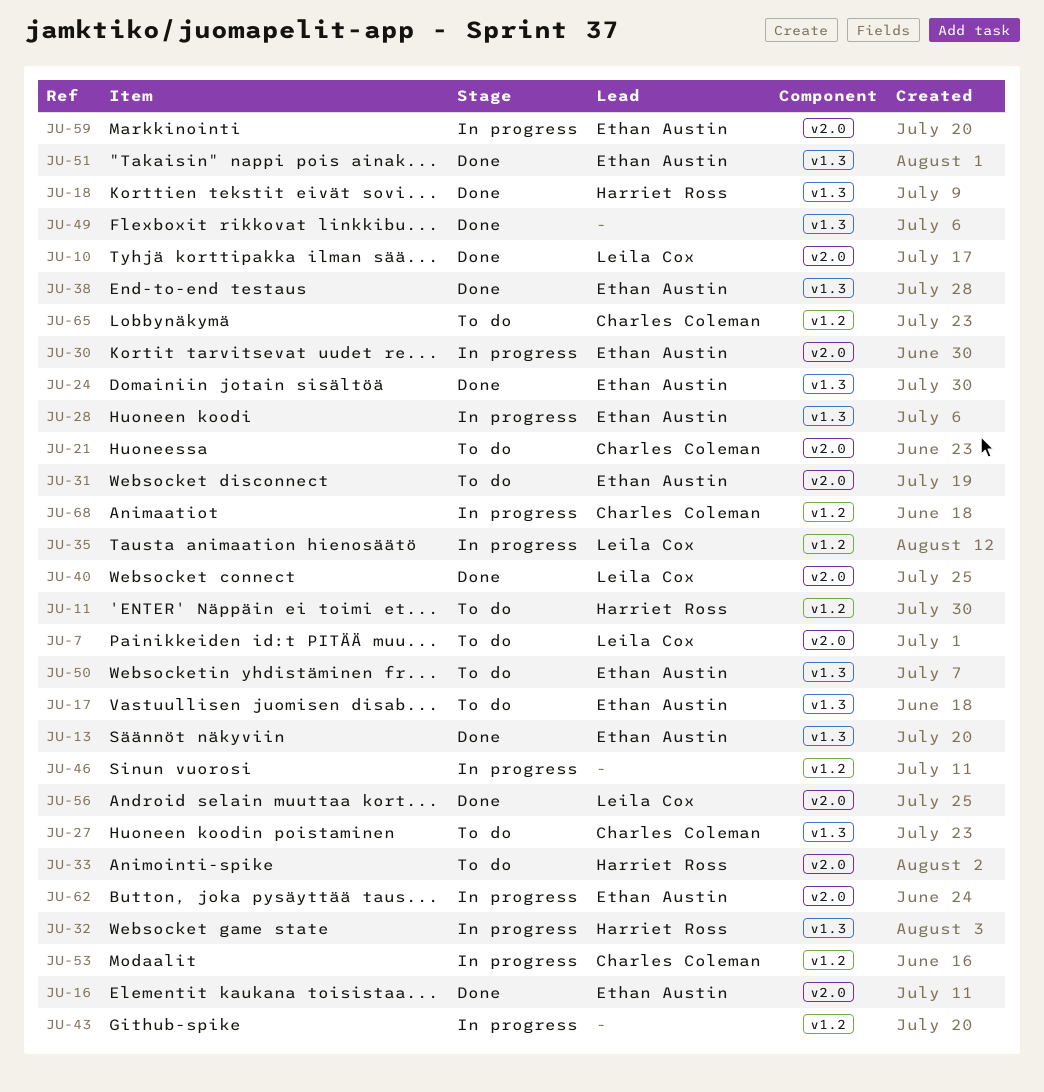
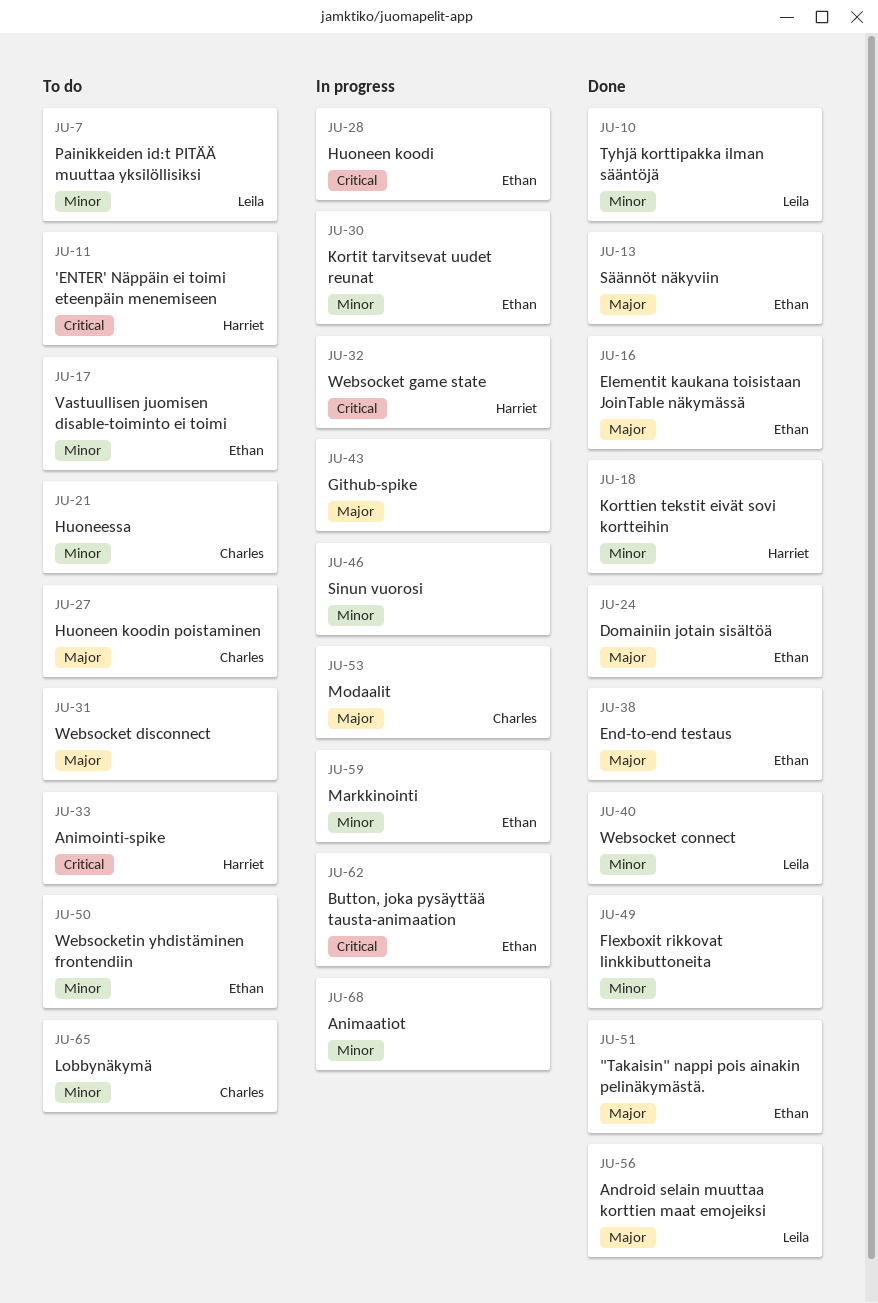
JU-31, owner: Ethan Austin -> none
JU-35: present -> none
JU-68, owner: Charles Coleman -> none

